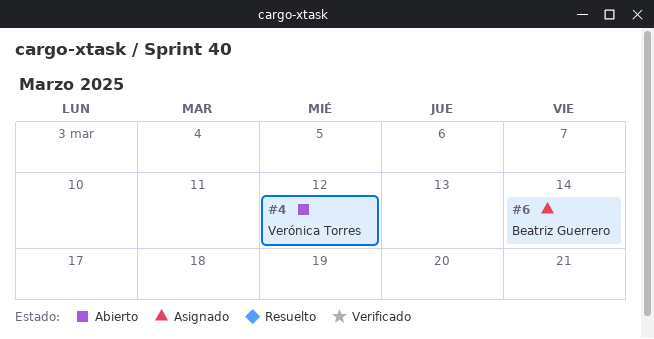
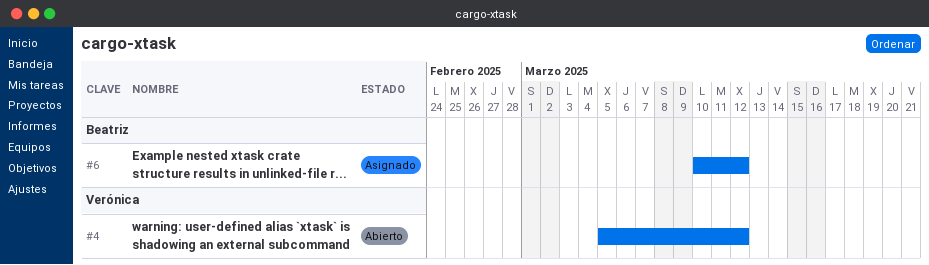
#6, due: Mar 14 -> Mar 12

